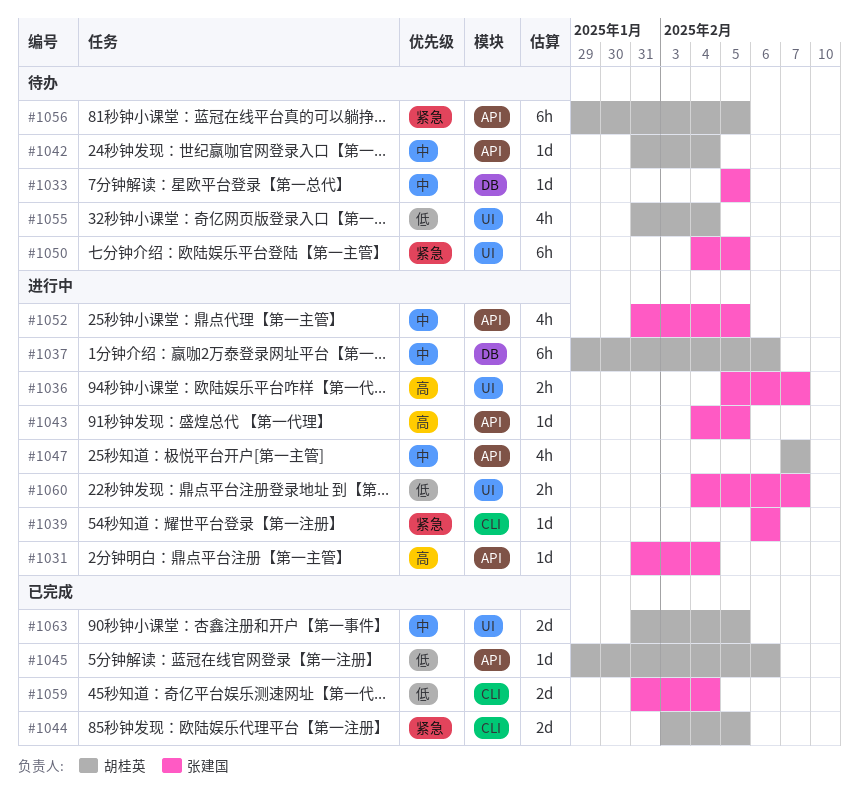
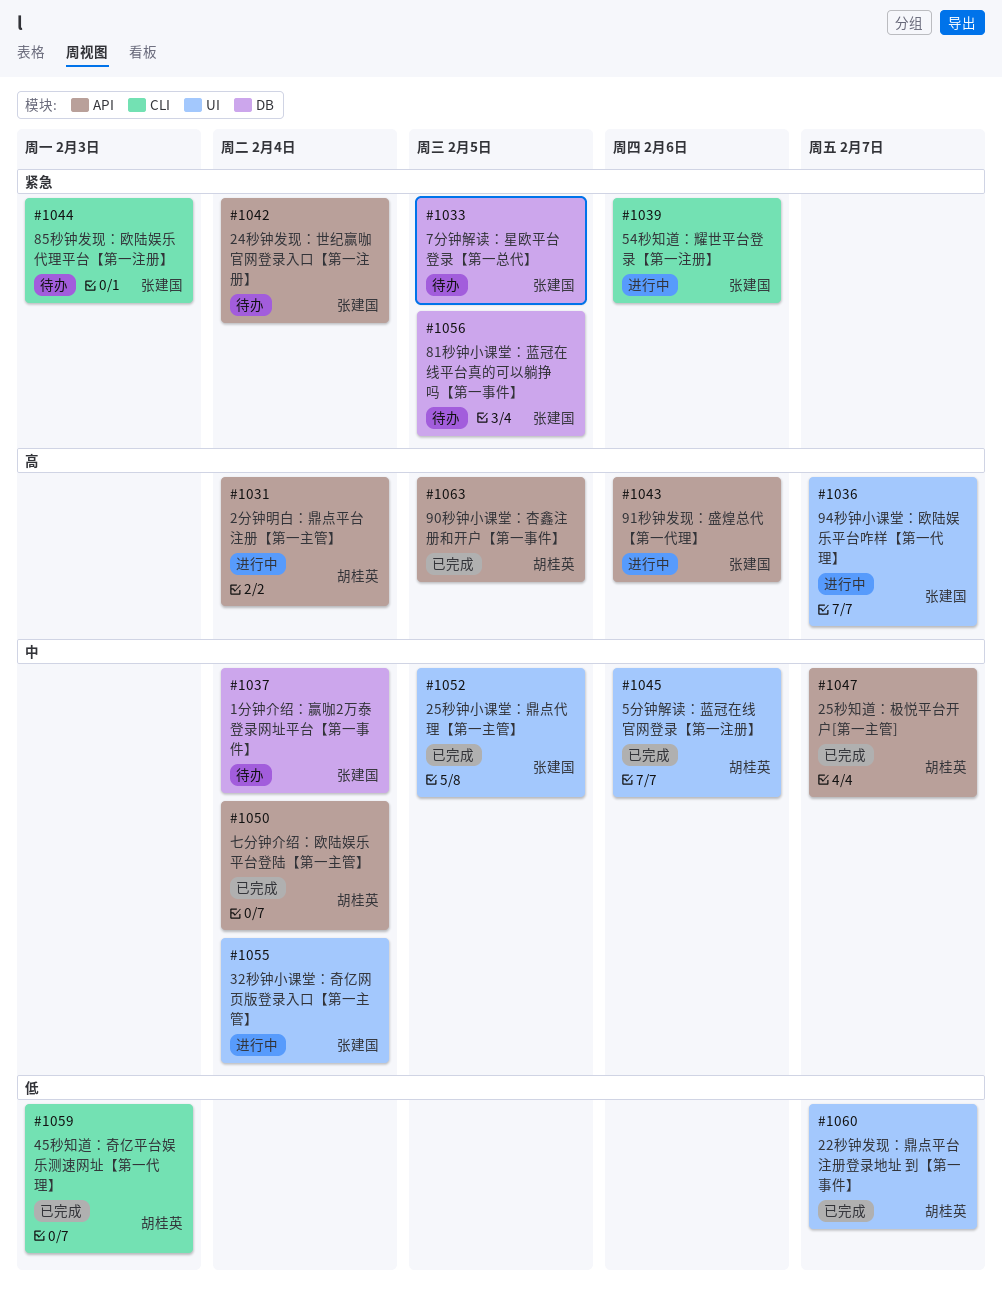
#1031, owner: 张建国 -> 胡桂英
#1033, priority: 中 -> 紧急
#1037, status: 进行中 -> 待办
#1037, owner: 胡桂英 -> 张建国
#1037, due: Feb 6 -> Feb 4
#1042, owner: 胡桂英 -> 张建国
#1042, priority: 中 -> 紧急
#1043, due: Feb 5 -> Feb 6
#1044, status: 已完成 -> 待办
#1044, owner: 胡桂英 -> 张建国
#1044, due: Feb 5 -> Feb 3
#1045, priority: 低 -> 中
#1045, label: API -> UI
#1047, status: 进行中 -> 已完成
#1050, status: 待办 -> 已完成
#1050, owner: 张建国 -> 胡桂英
#1050, priority: 紧急 -> 中
#1050, label: UI -> API
#1050, due: Feb 5 -> Feb 4
#1052, status: 进行中 -> 已完成
#1052, label: API -> UI
#1055, status: 待办 -> 进行中
#1055, owner: 胡桂英 -> 张建国
#1055, priority: 低 -> 中
#1056, owner: 胡桂英 -> 张建国
#1056, label: API -> DB
#1059, owner: 张建国 -> 胡桂英
#1059, due: Feb 4 -> Feb 3
#1060, status: 进行中 -> 已完成
#1060, owner: 张建国 -> 胡桂英
#1063, priority: 中 -> 高
#1063, label: UI -> API

